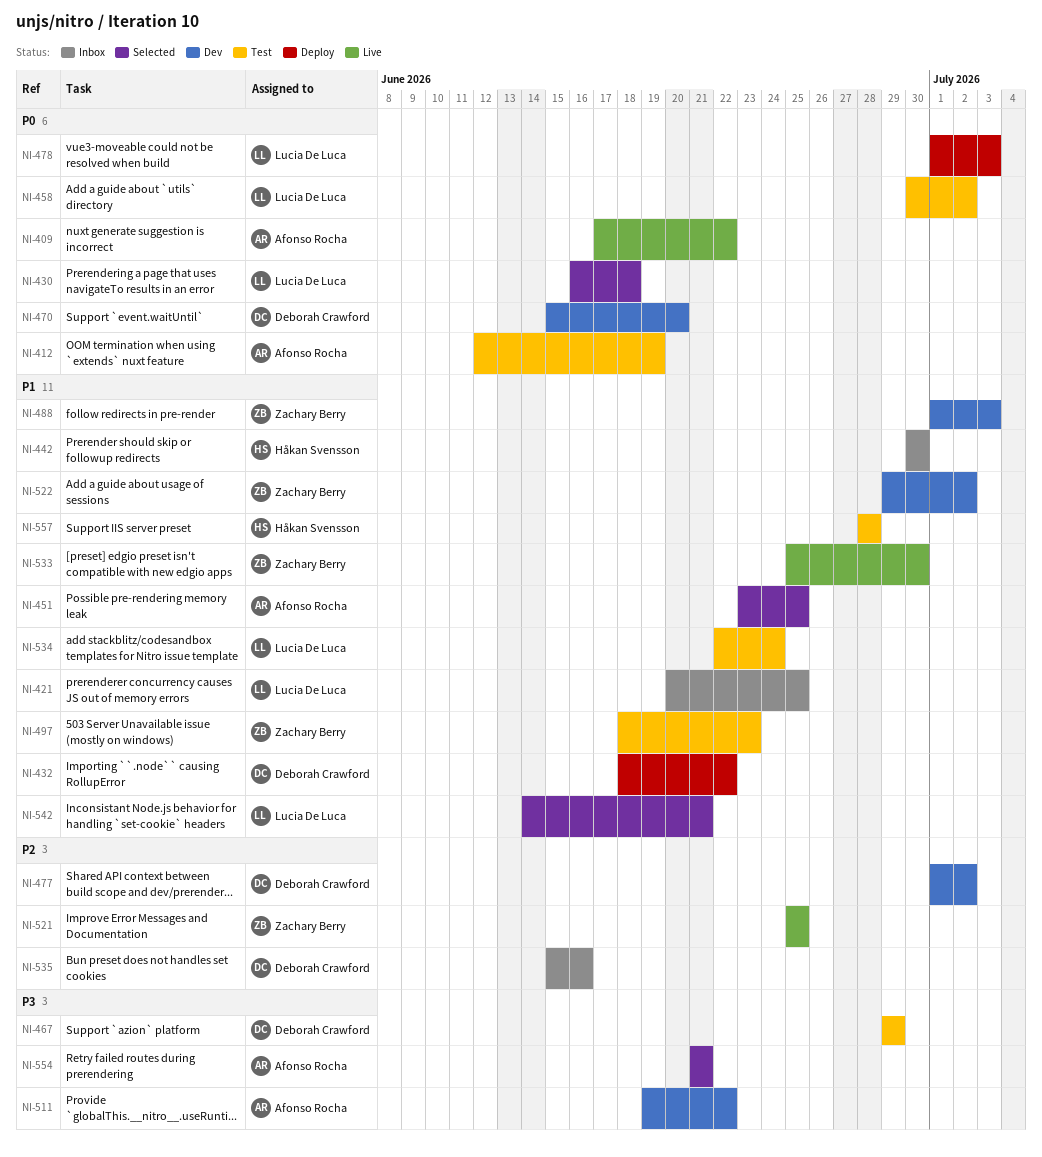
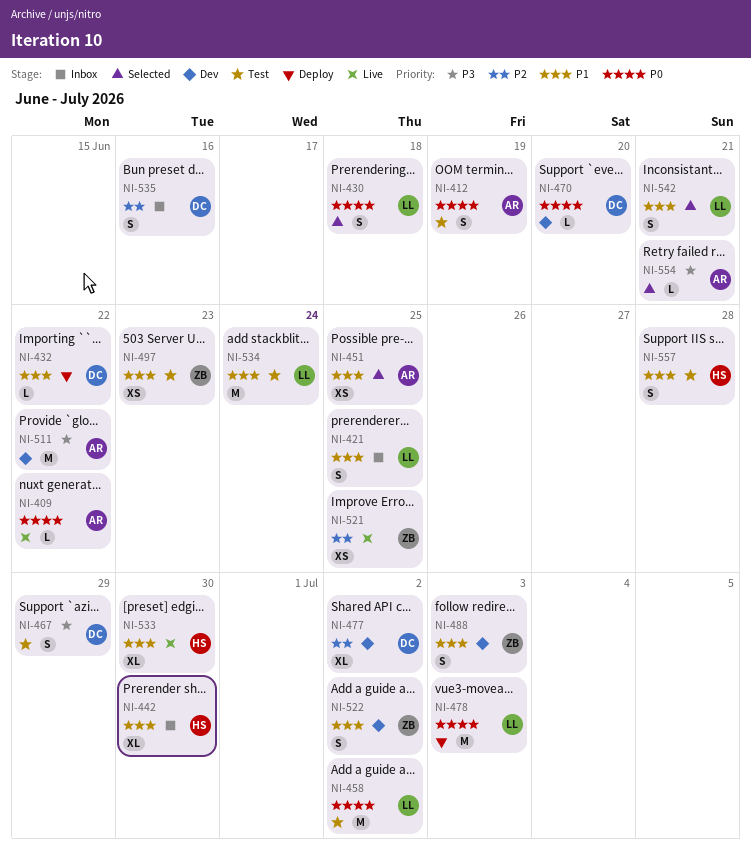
NI-533, owner: Zachary Berry -> Håkan Svensson

